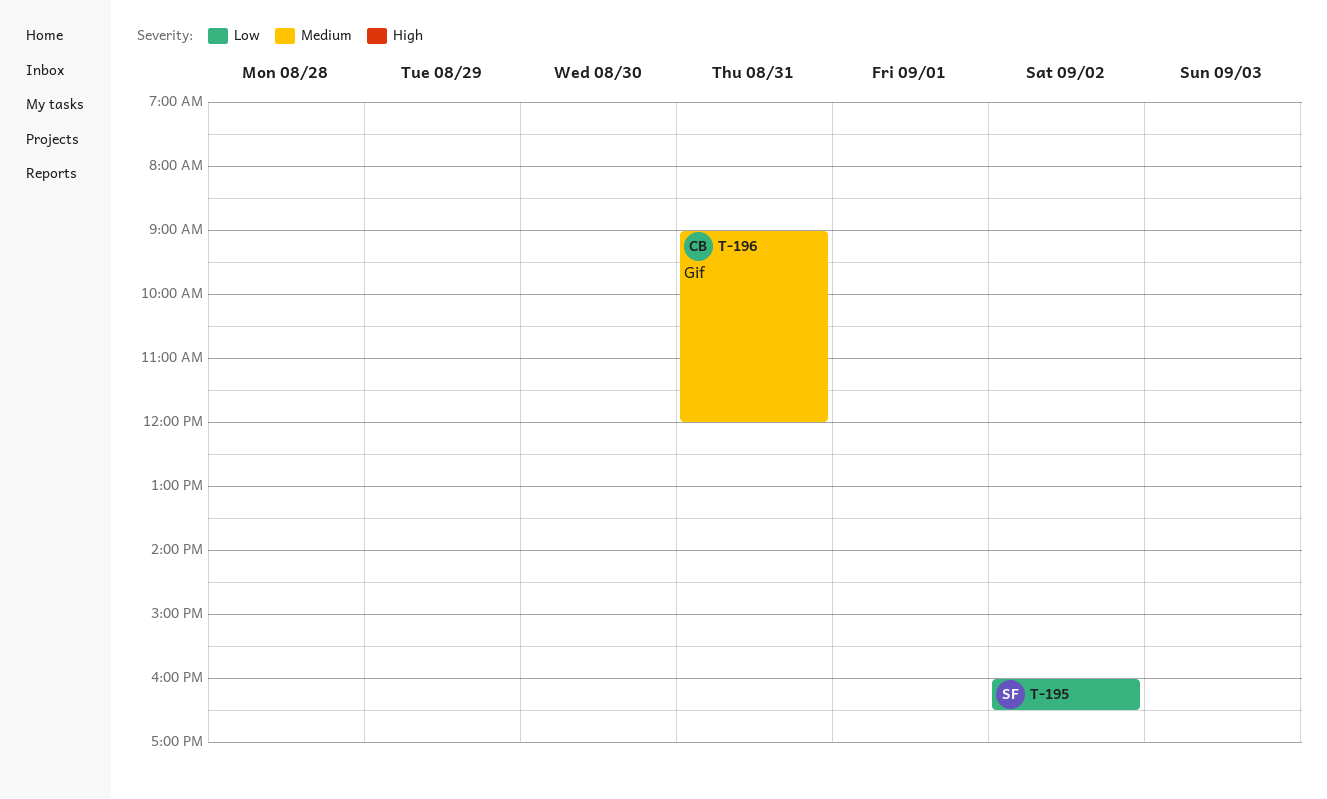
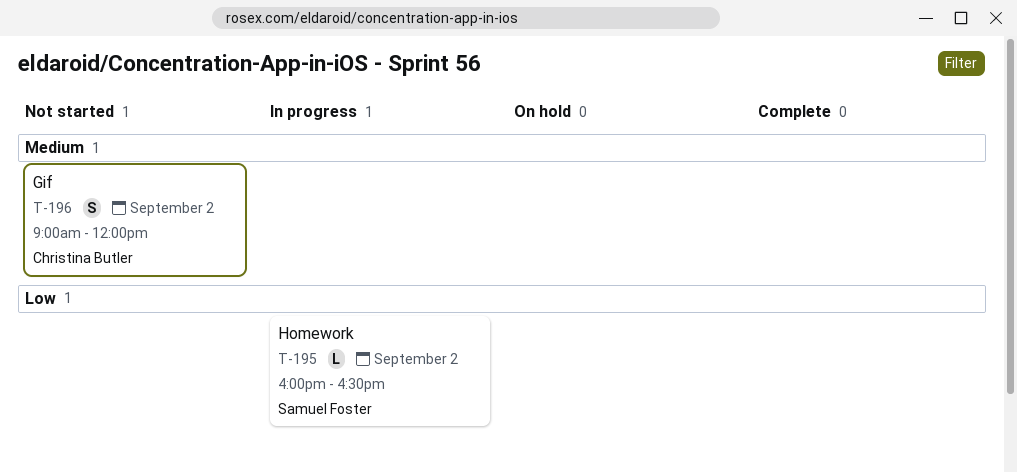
T-196, day: Aug 31 -> Sep 2

